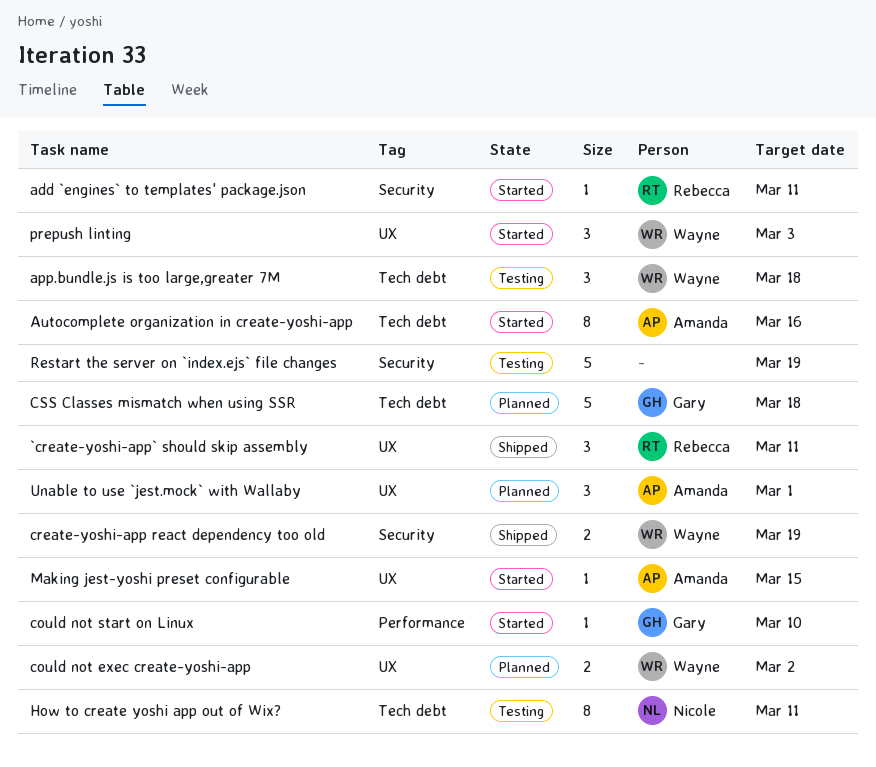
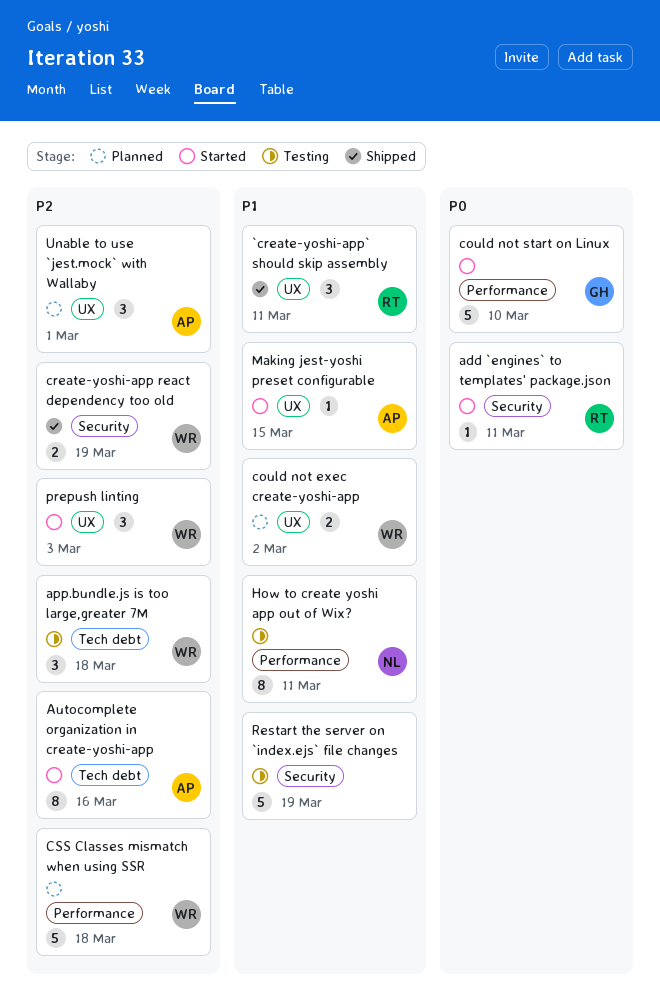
could not start on Linux, estimate: 1 -> 5
CSS Classes mismatch when using SSR, owner: Gary -> Wayne
CSS Classes mismatch when using SSR, label: Tech debt -> Performance
How to create yoshi app out of Wix?, label: Tech debt -> Performance

